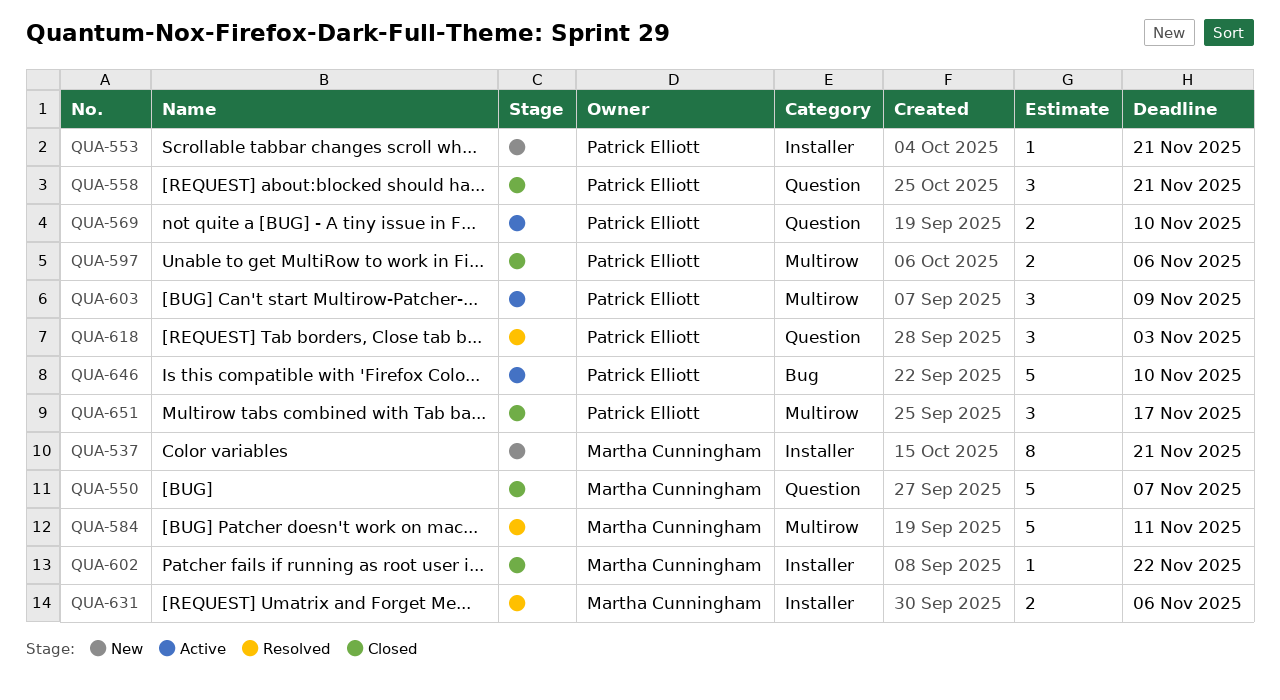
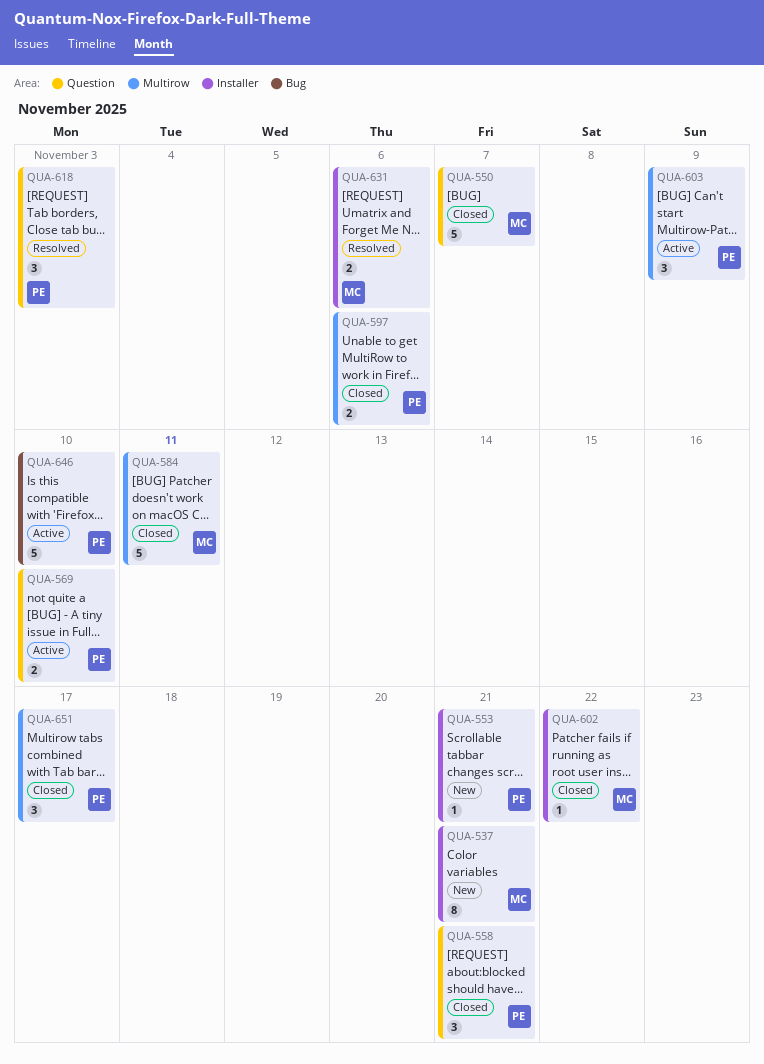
QUA-584, status: Resolved -> Closed

